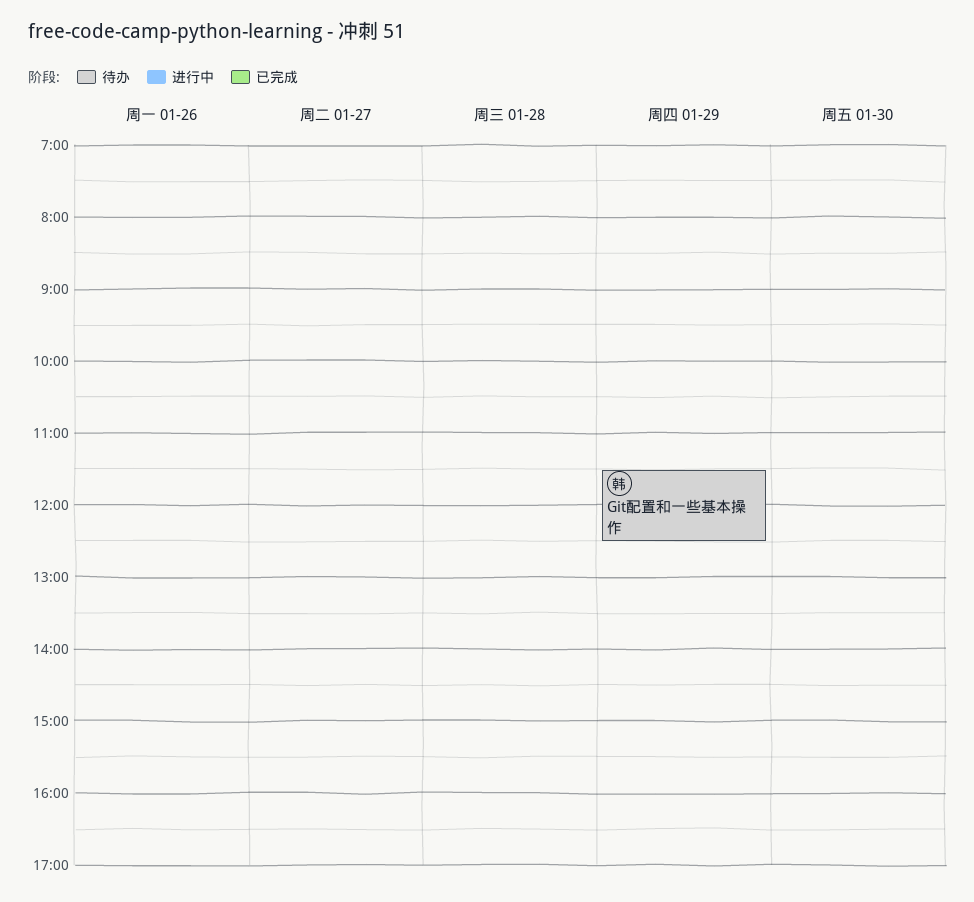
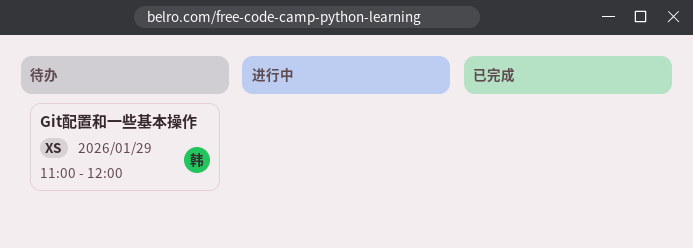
Git配置和一些基本操作, begins: 11:30 -> 11:00
Git配置和一些基本操作, ends: 12:30 -> 12:00

